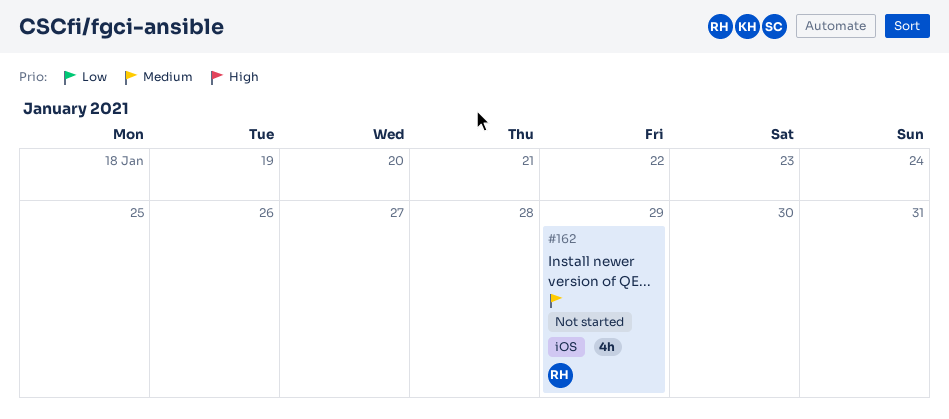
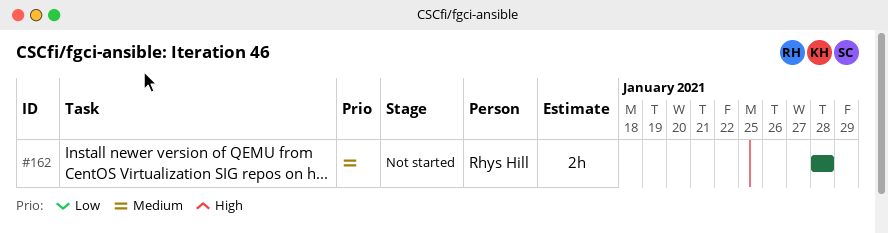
#162, estimate: 4h -> 2h
#162, due: Jan 29 -> Jan 28

